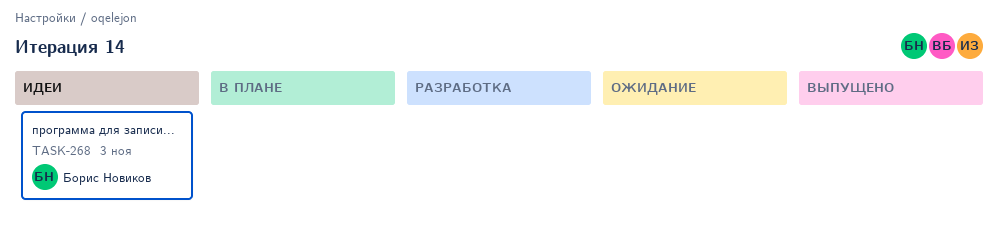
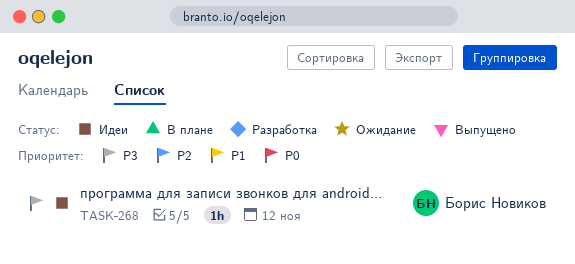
TASK-268, due: Nov 3 -> Nov 12

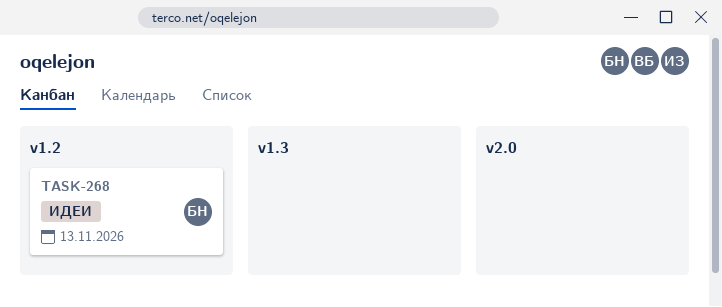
TASK-268, due: Nov 12 -> Nov 13

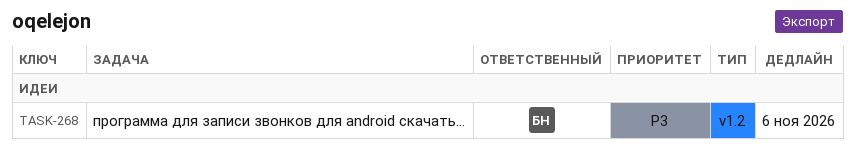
TASK-268, due: Nov 13 -> Nov 6

